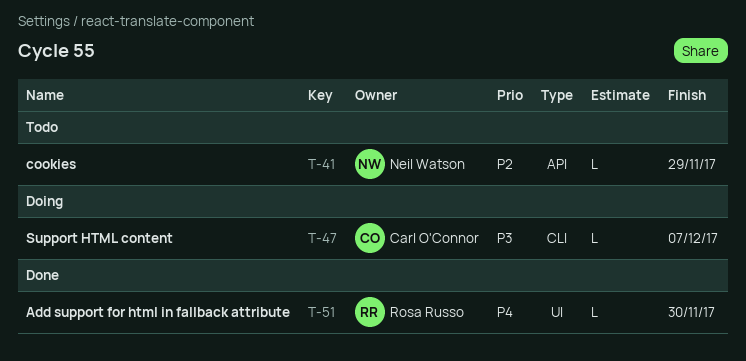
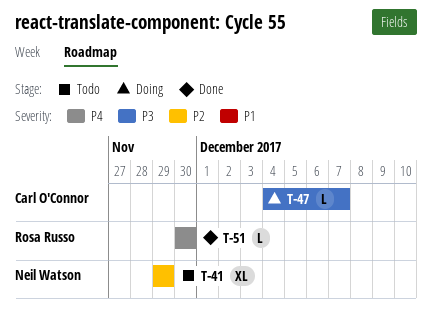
T-41, estimate: L -> XL

